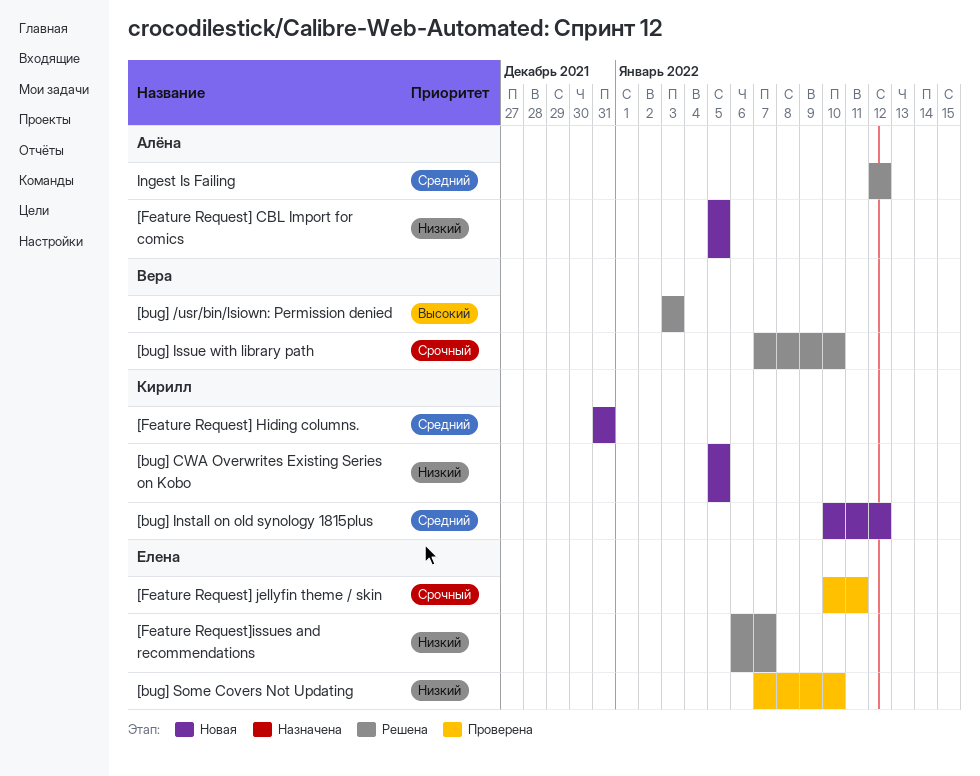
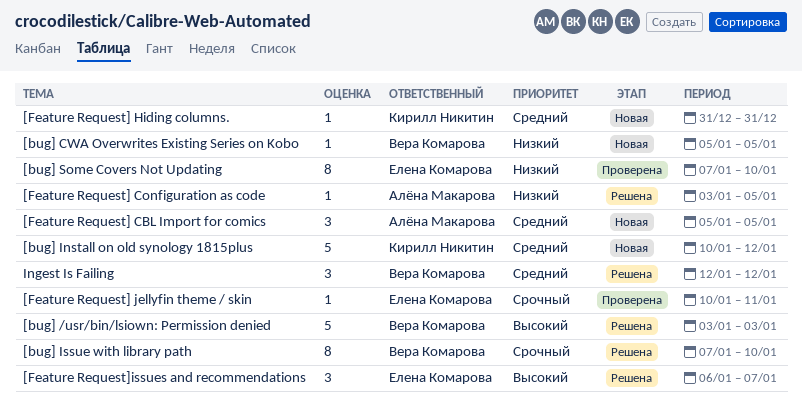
[bug] CWA Overwrites Existing Series on Kobo, owner: Кирилл Никитин -> Вера Комарова
[Feature Request] CBL Import for comics, priority: Низкий -> Средний
[Feature Request] Configuration as code: none -> present
[Feature Request]issues and recommendations, priority: Низкий -> Высокий
Ingest Is Failing, owner: Алёна Макарова -> Вера Комарова

